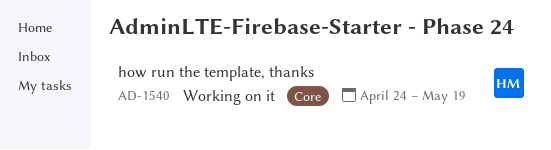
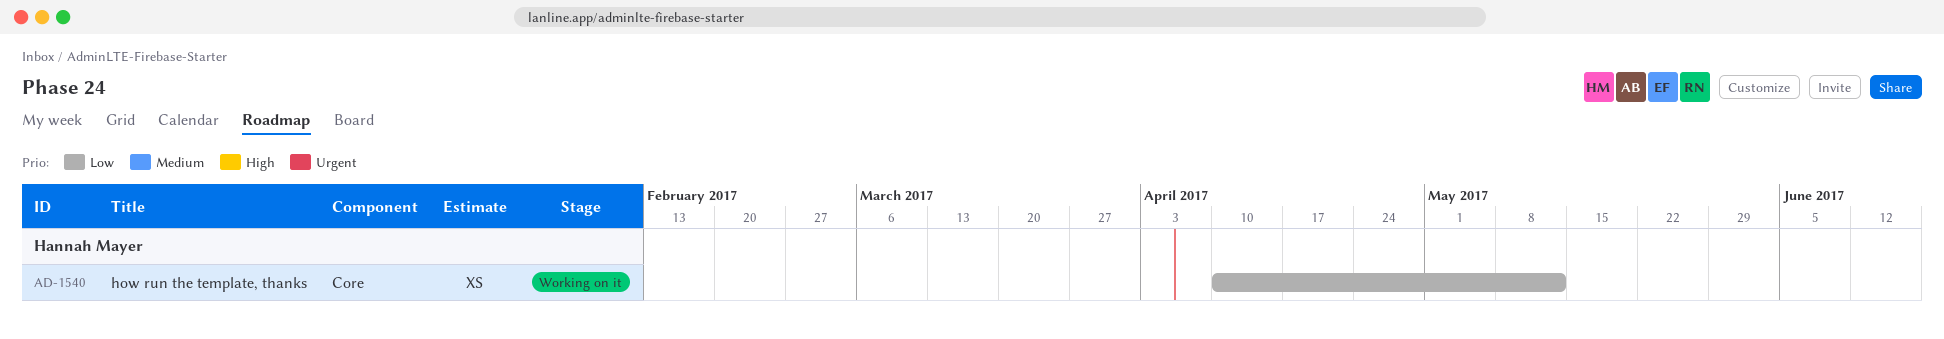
AD-1540, start: Apr 24 -> Apr 10
AD-1540, due: May 19 -> May 12

